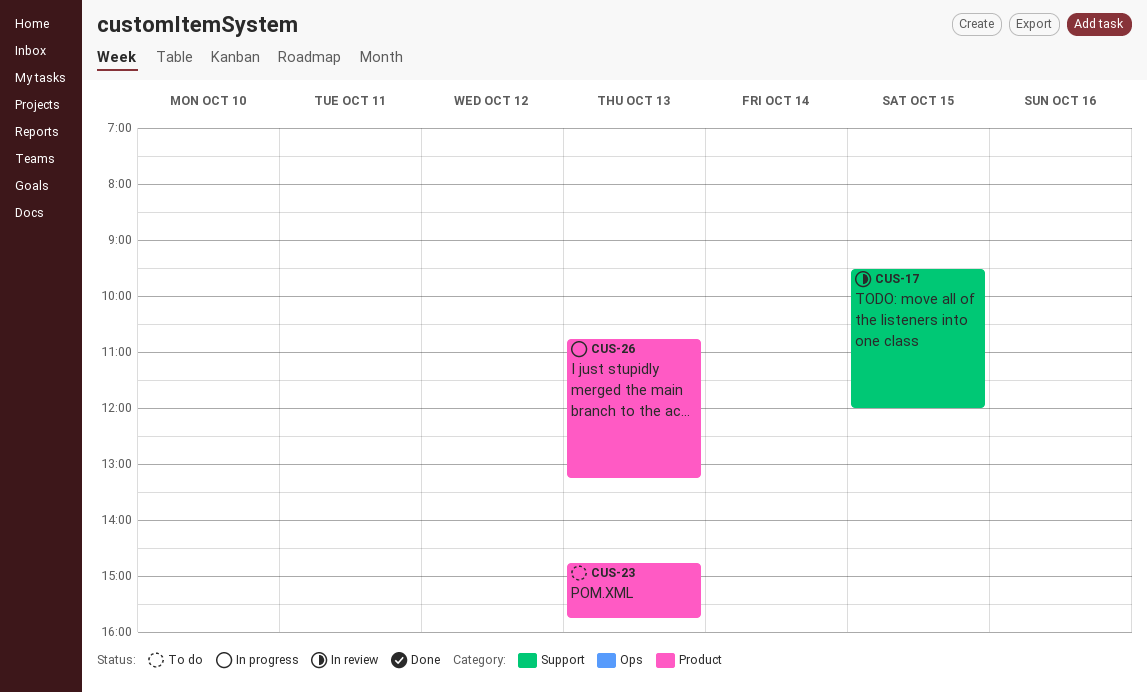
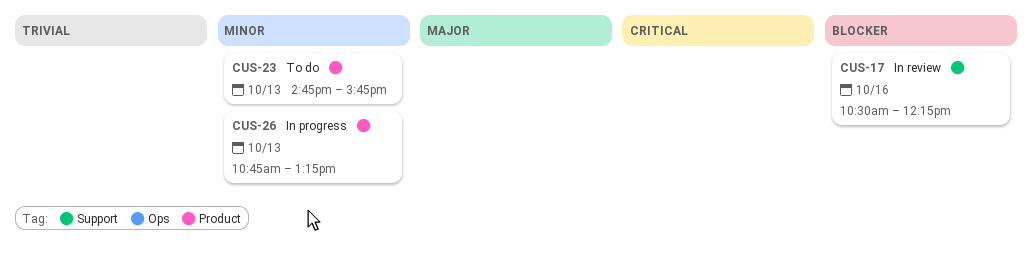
CUS-17, day: Oct 15 -> Oct 16
CUS-17, begins: 09:30 -> 10:30
CUS-17, ends: 12:00 -> 12:15

